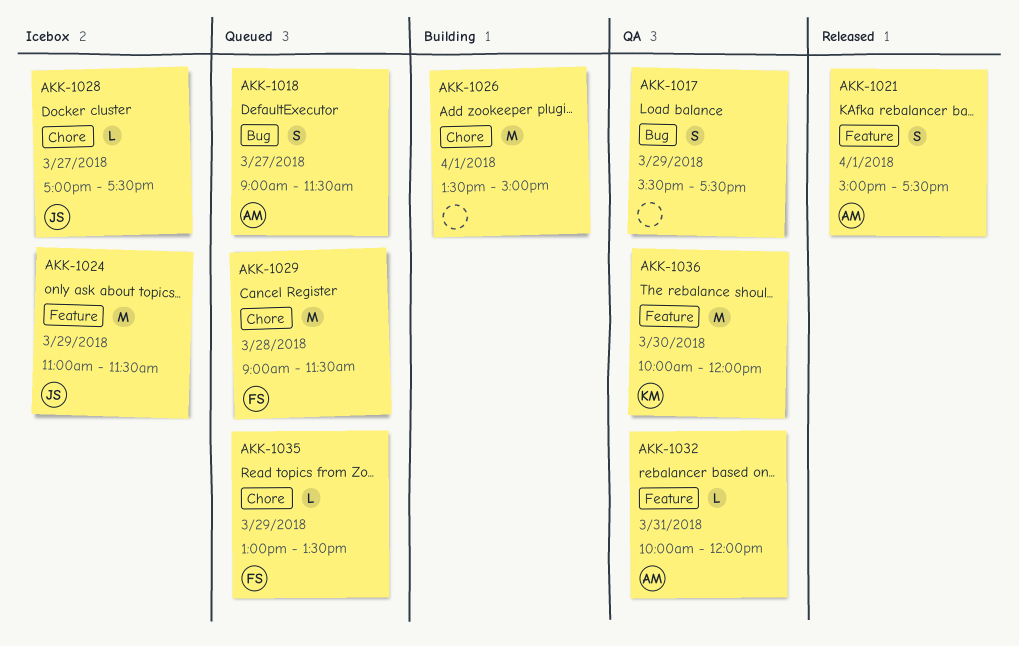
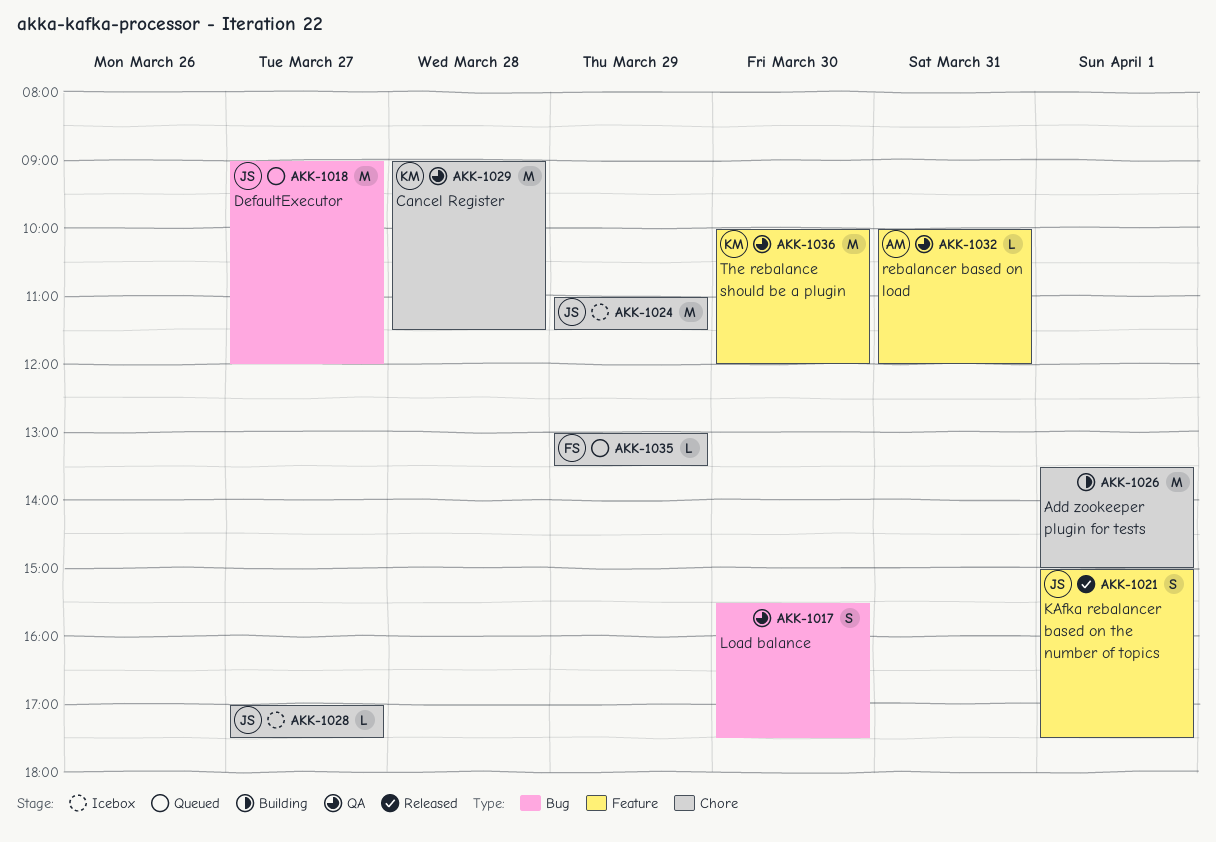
AKK-1017, day: Mar 29 -> Mar 30
AKK-1018, owner: AM -> JS
AKK-1018, estimate: S -> M
AKK-1018, ends: 11:30 -> 12:00
AKK-1021, owner: AM -> JS
AKK-1024, label: Feature -> Chore
AKK-1029, status: Queued -> QA
AKK-1029, owner: FS -> KM

